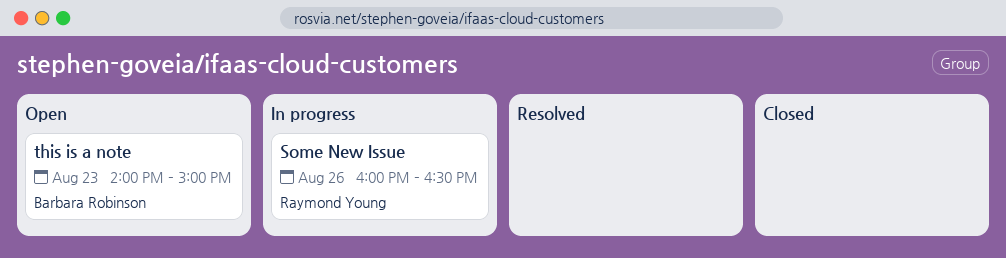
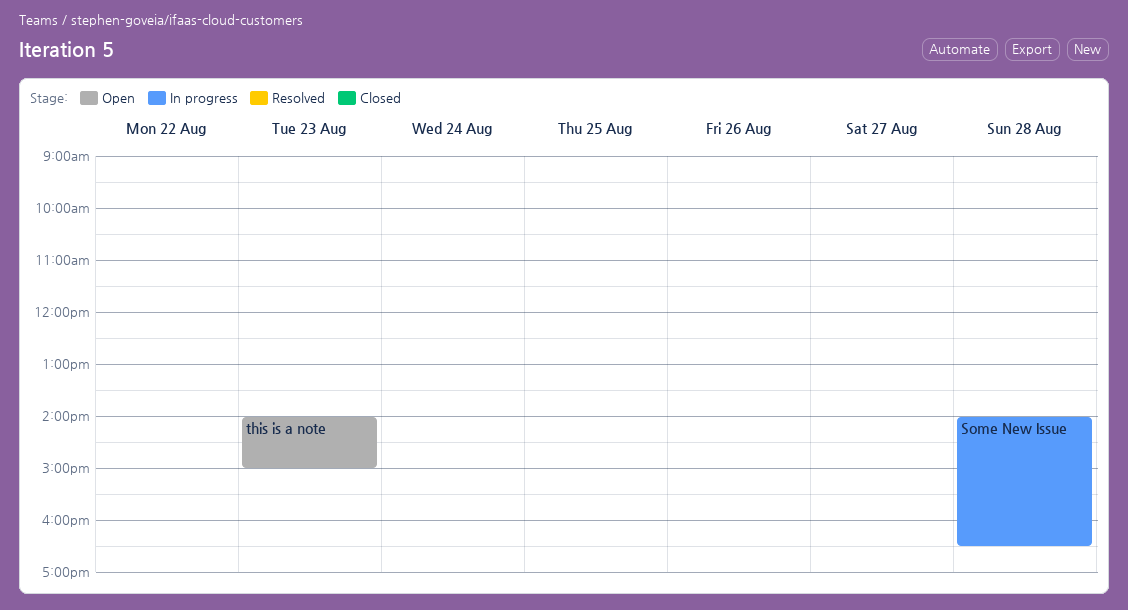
Some New Issue, day: Aug 26 -> Aug 28
Some New Issue, begins: 16:00 -> 14:00

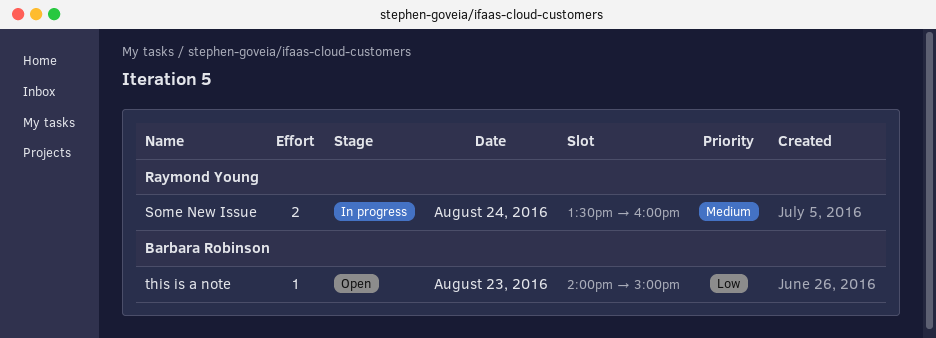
Some New Issue, day: Aug 28 -> Aug 24
Some New Issue, begins: 14:00 -> 13:30
Some New Issue, ends: 16:30 -> 16:00

